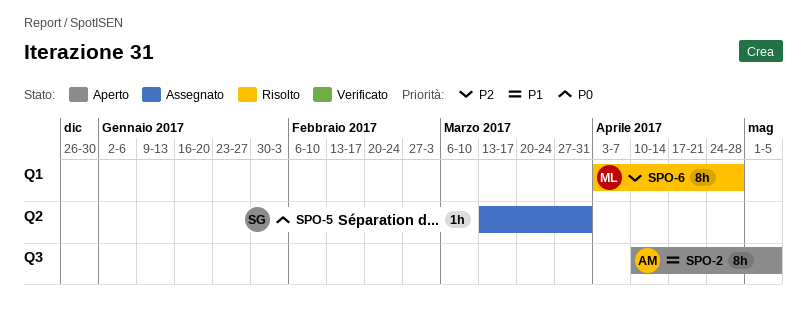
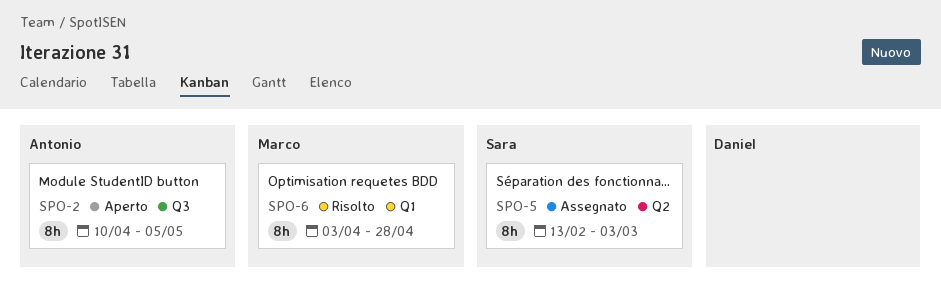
SPO-5, estimate: 1h -> 8h
SPO-5, start: Mar 13 -> Feb 13
SPO-5, due: Mar 31 -> Mar 3

